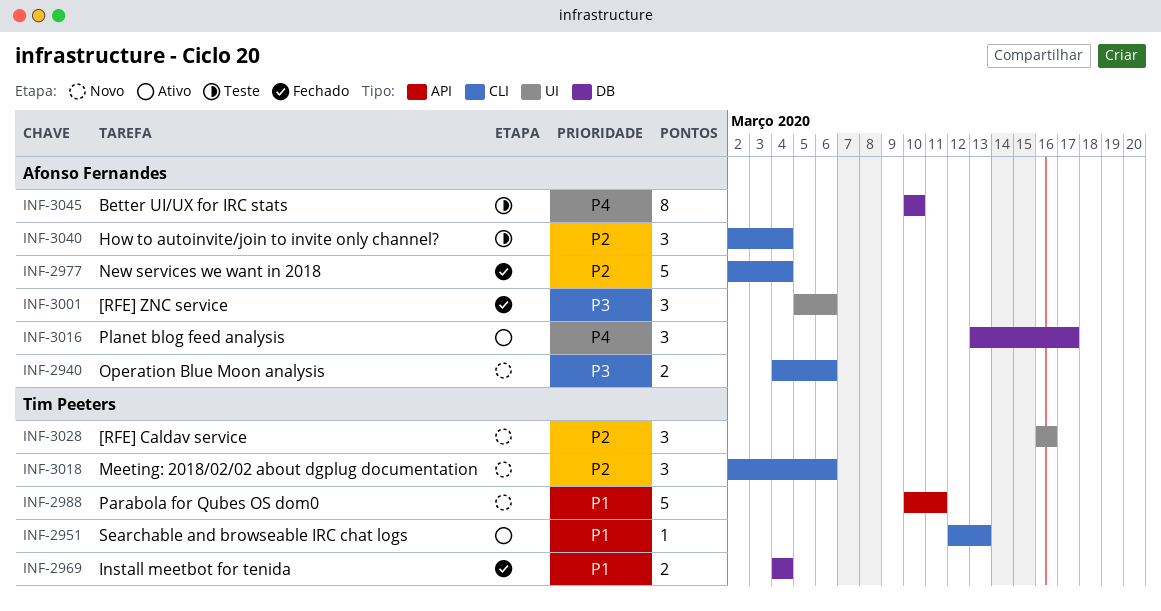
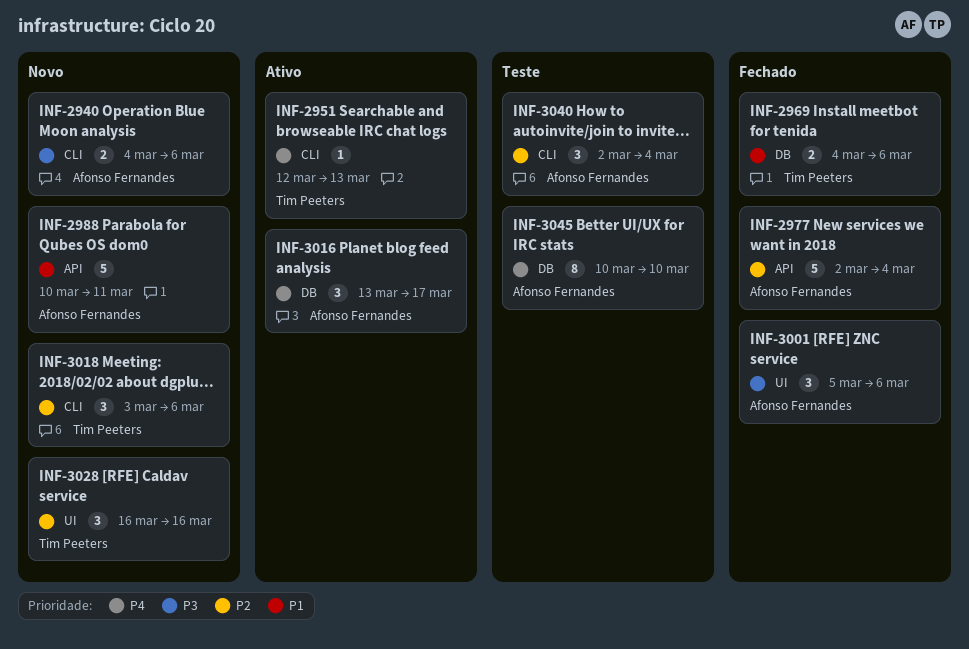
INF-2951, priority: P1 -> P4
INF-2969, due: Mar 4 -> Mar 6
INF-2977, label: CLI -> API
INF-2988, owner: Tim Peeters -> Afonso Fernandes
INF-3018, start: Mar 2 -> Mar 3

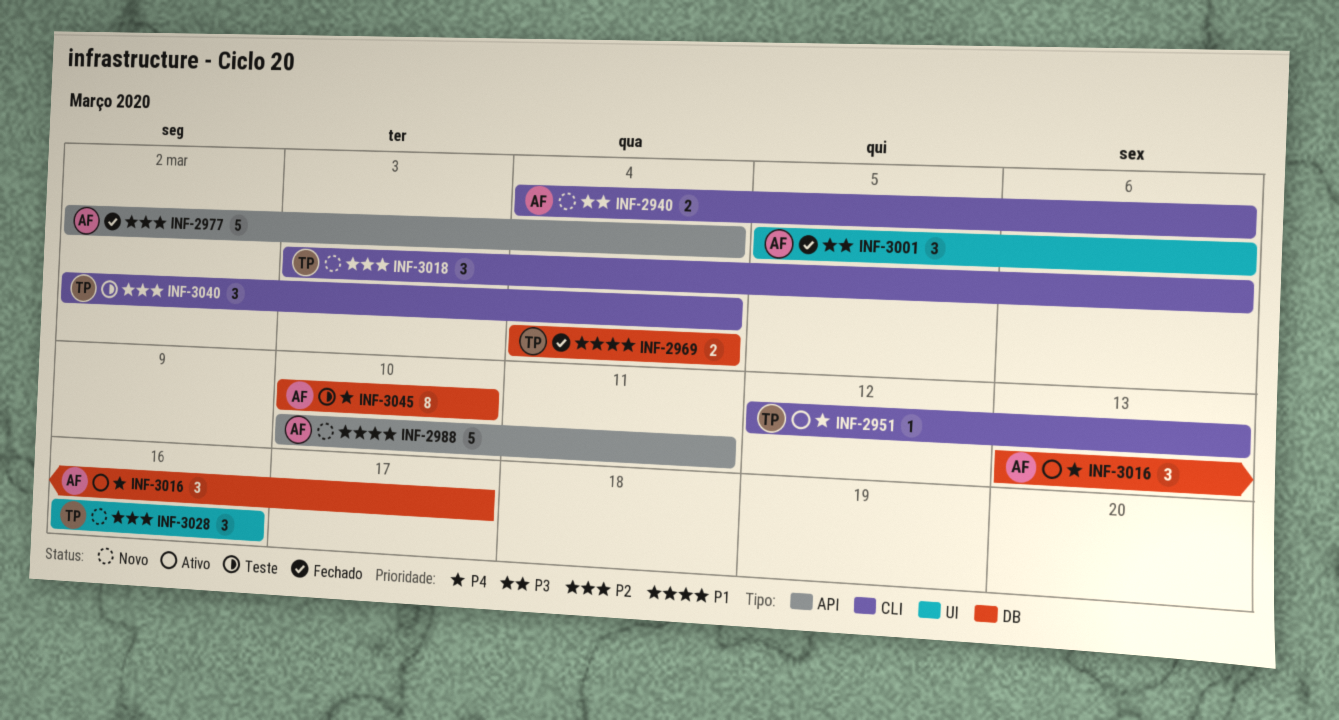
INF-2969, due: Mar 6 -> Mar 4
INF-3040, owner: Afonso Fernandes -> Tim Peeters

